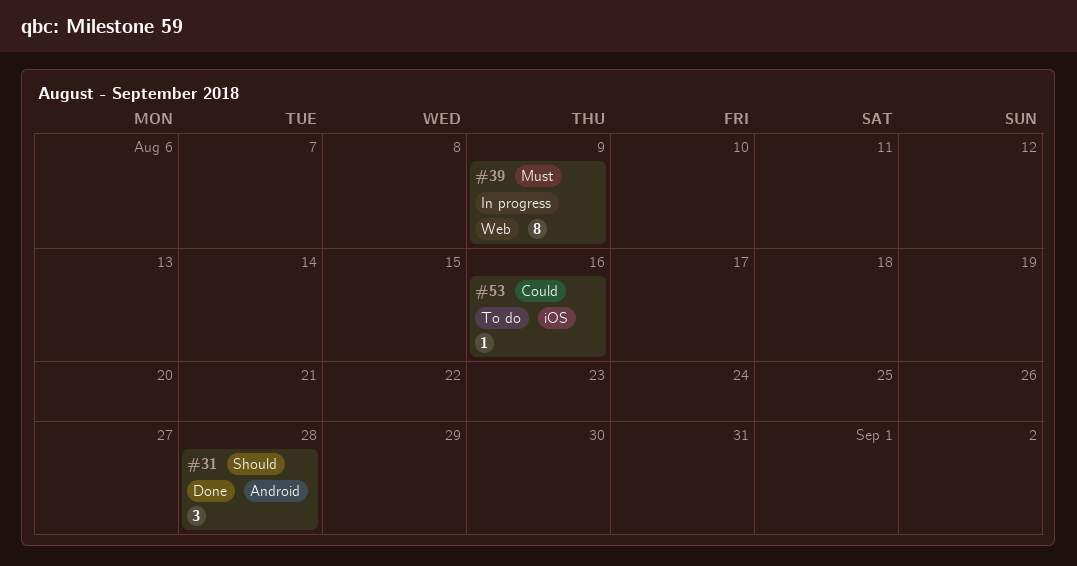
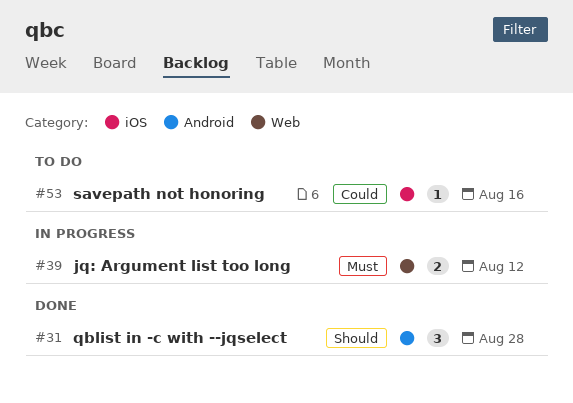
#39, estimate: 8 -> 2
#39, due: Aug 9 -> Aug 12

